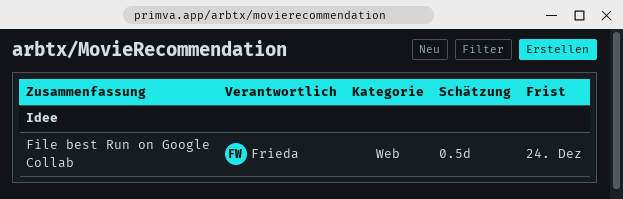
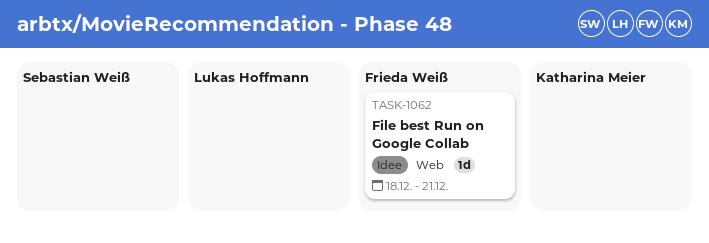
File best Run on Google Collab, estimate: 0.5d -> 1d
File best Run on Google Collab, due: Dec 24 -> Dec 21

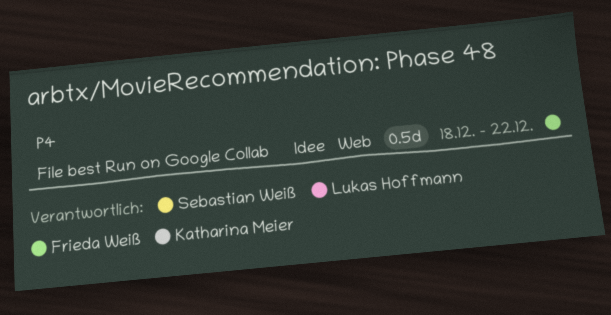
File best Run on Google Collab, estimate: 1d -> 0.5d
File best Run on Google Collab, due: Dec 21 -> Dec 22

